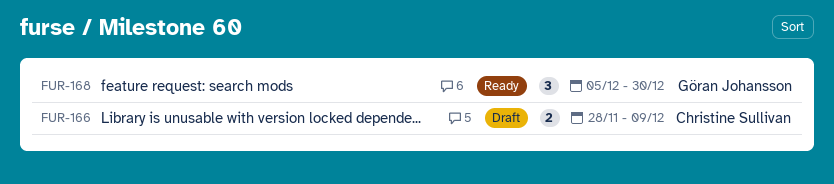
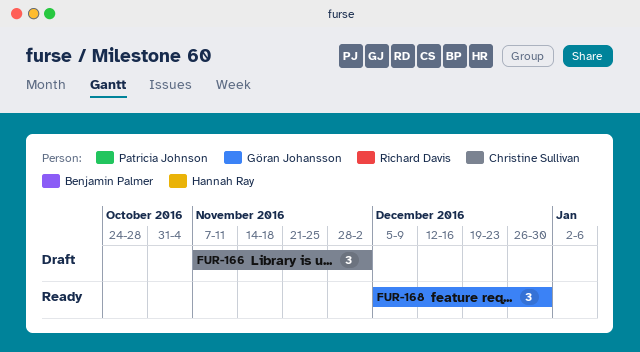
FUR-166, estimate: 2 -> 3
FUR-166, start: Nov 28 -> Nov 7
FUR-166, due: Dec 9 -> Dec 2

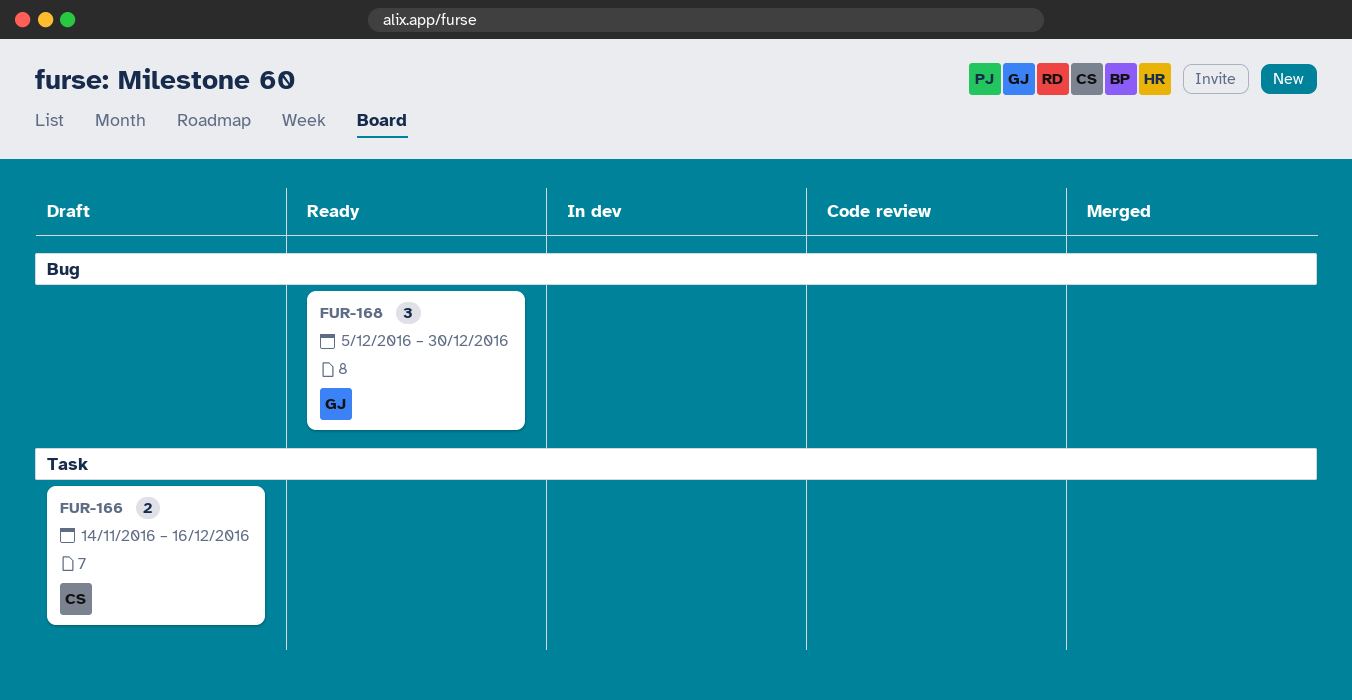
FUR-166, estimate: 3 -> 2
FUR-166, start: Nov 7 -> Nov 14
FUR-166, due: Dec 2 -> Dec 16

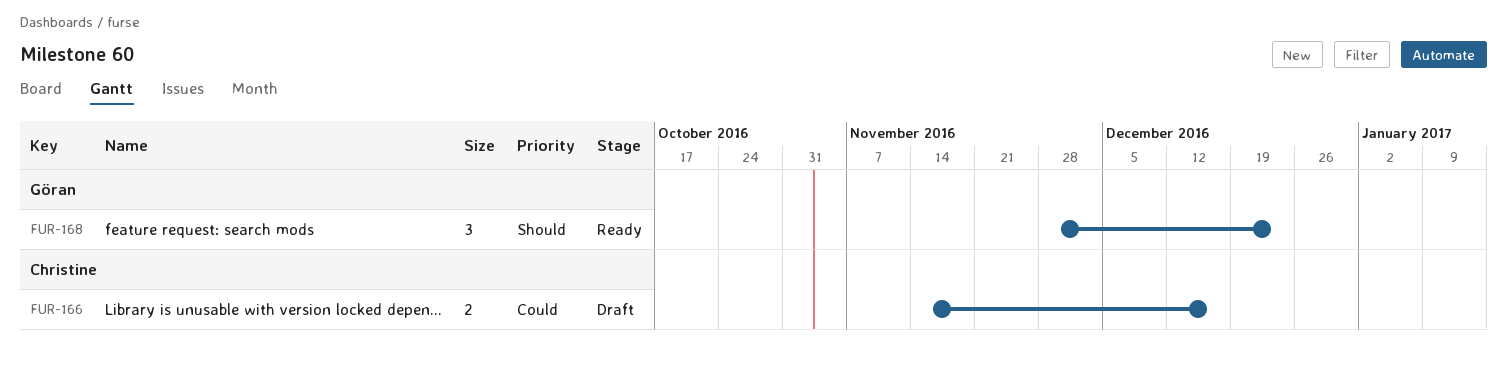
FUR-168, start: Dec 5 -> Nov 28
FUR-168, due: Dec 30 -> Dec 23

